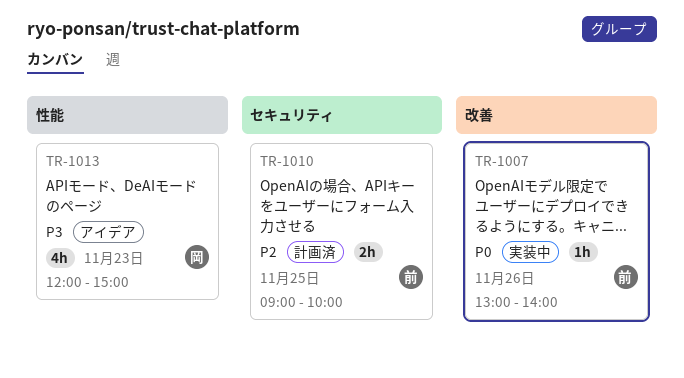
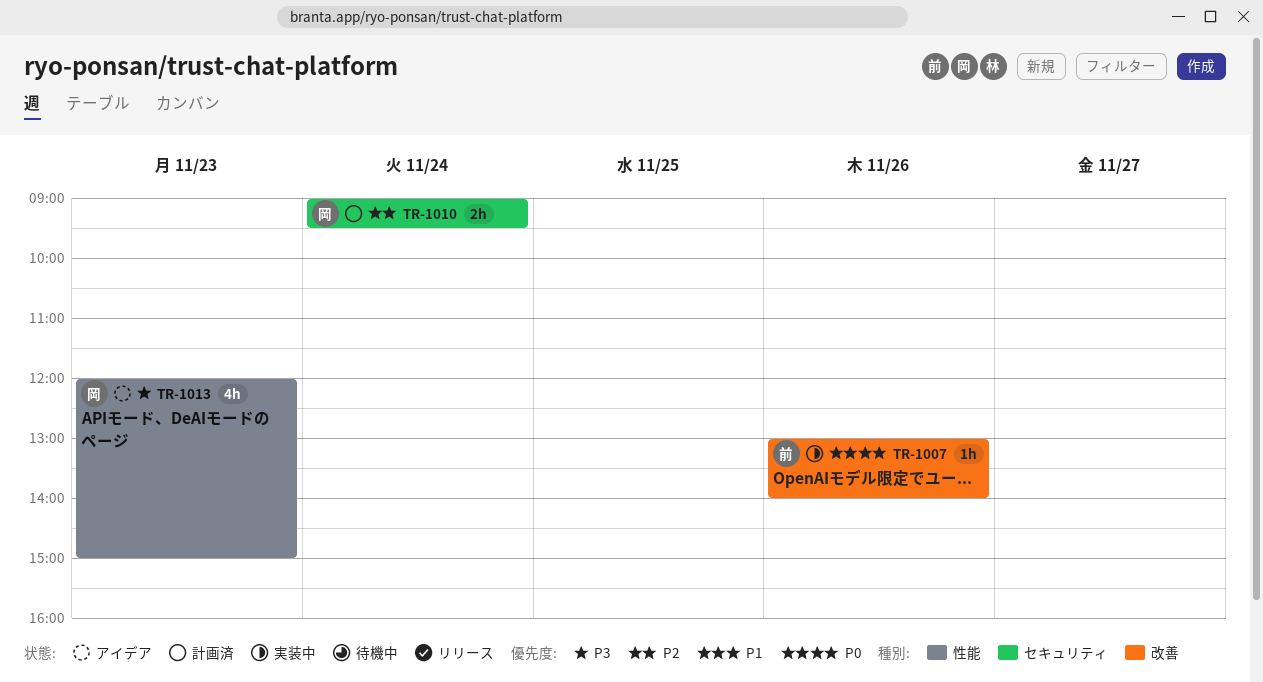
TR-1010, owner: 前 -> 岡
TR-1010, day: Nov 25 -> Nov 24
TR-1010, ends: 10:00 -> 09:30

